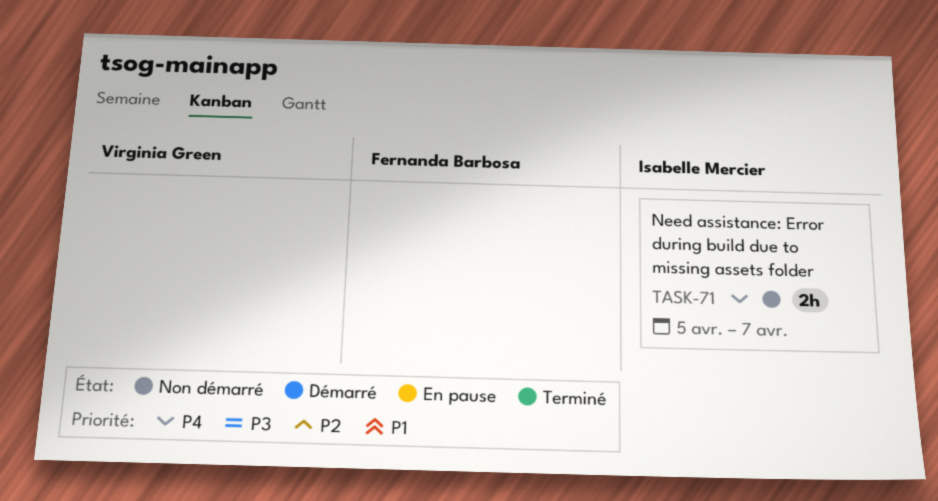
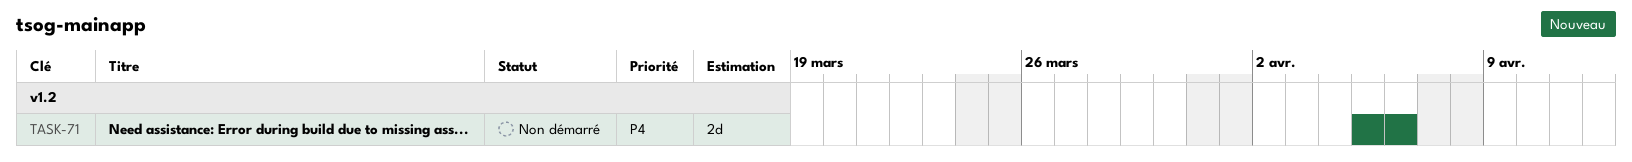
TASK-71, estimate: 2h -> 2d
TASK-71, due: Apr 7 -> Apr 6

